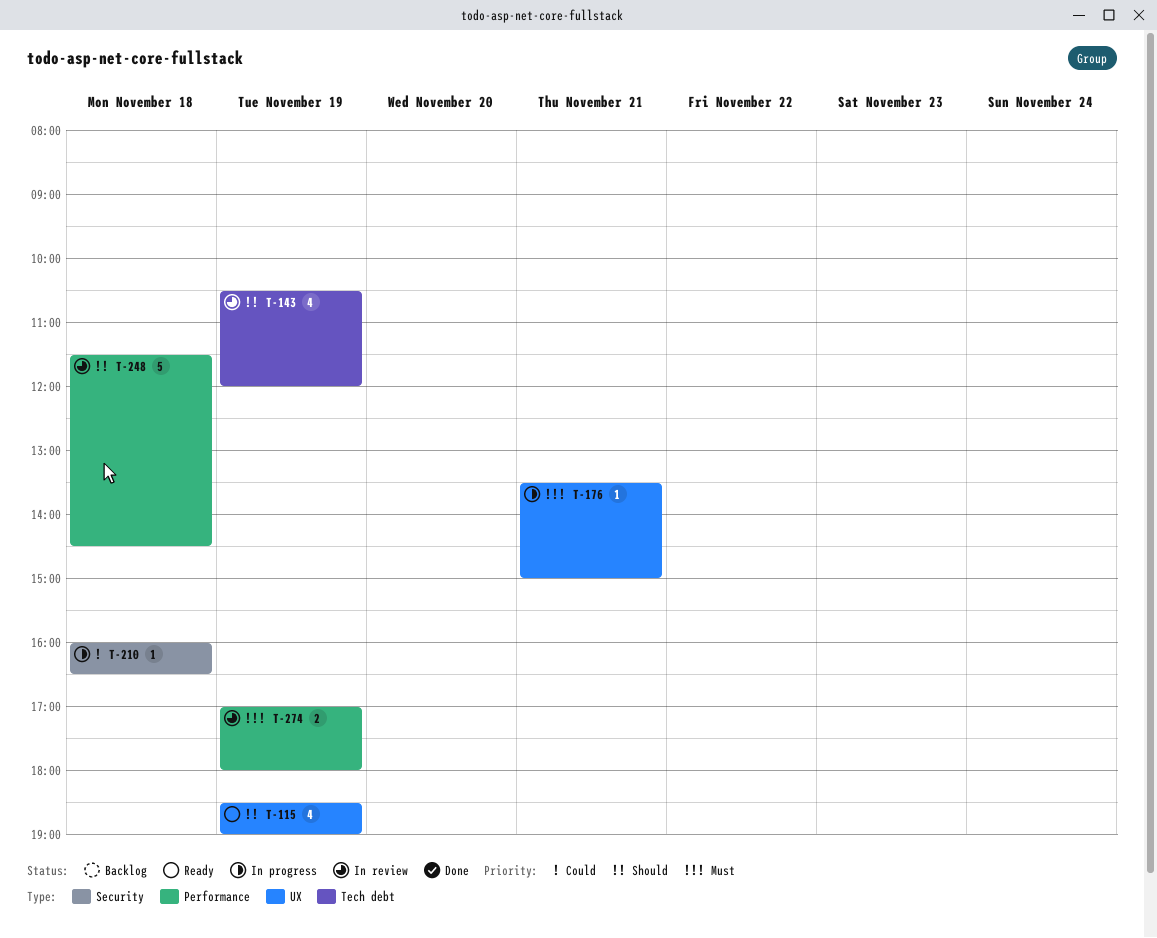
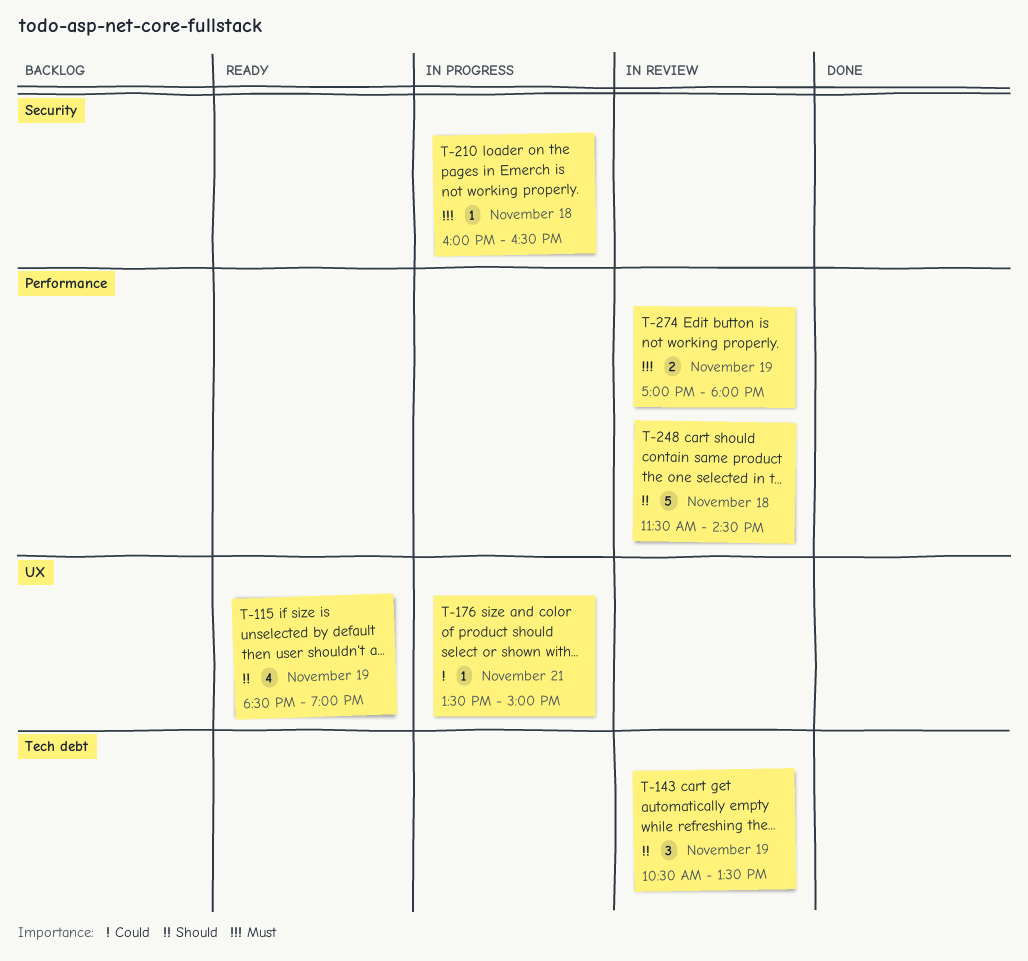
T-143, estimate: 4 -> 3
T-143, ends: 12:00 -> 13:30
T-176, priority: Must -> Could
T-210, priority: Could -> Must

